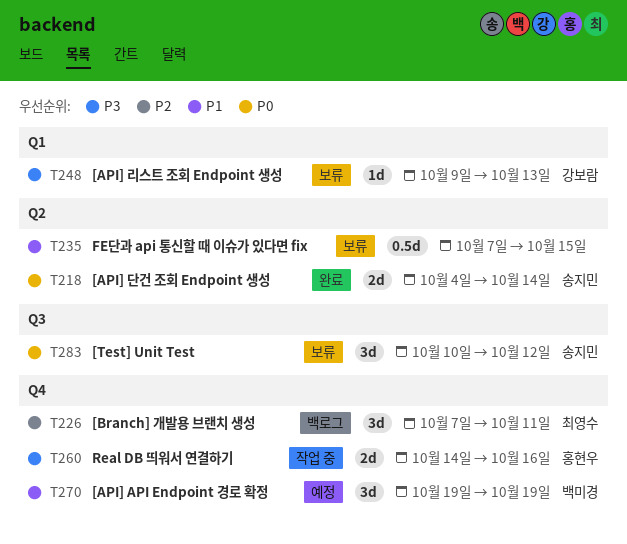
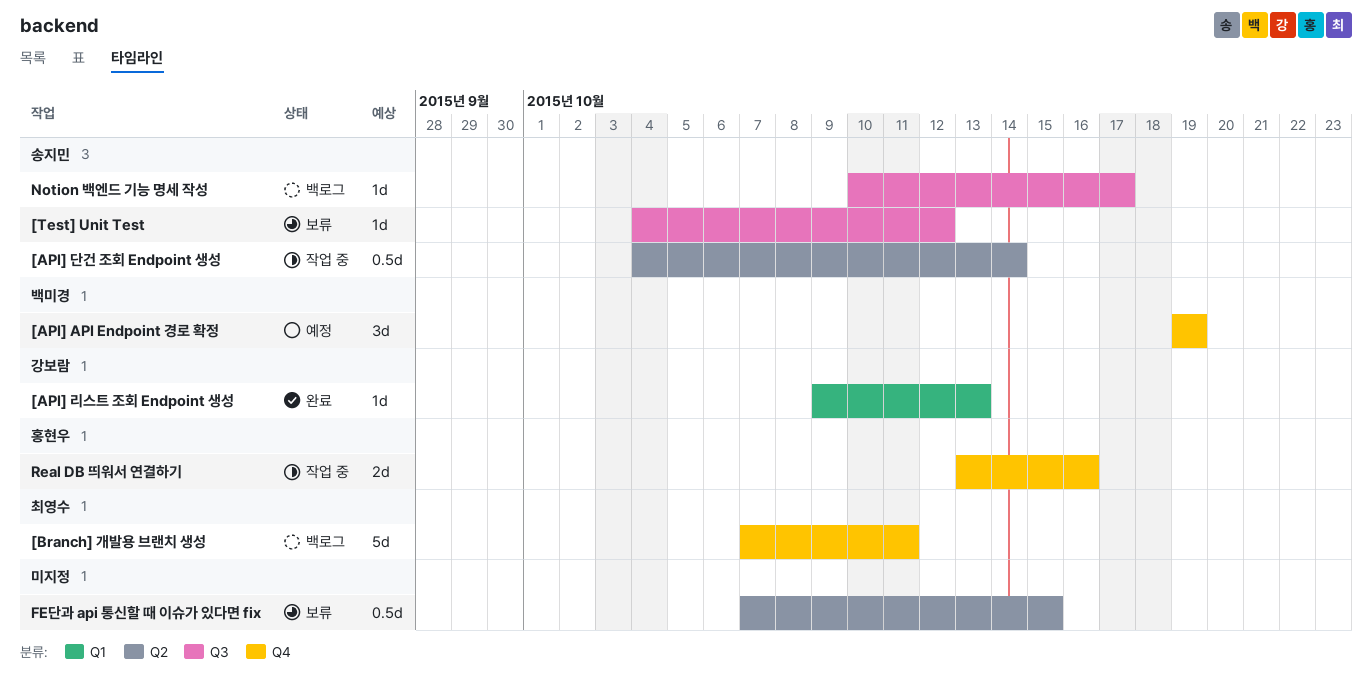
[API] 단건 조회 Endpoint 생성, status: 완료 -> 작업 중
[API] 단건 조회 Endpoint 생성, estimate: 2d -> 0.5d
[API] 리스트 조회 Endpoint 생성, status: 보류 -> 완료
[Branch] 개발용 브랜치 생성, estimate: 3d -> 5d
[Test] Unit Test, estimate: 3d -> 1d
[Test] Unit Test, start: Oct 10 -> Oct 4
Notion 백엔드 기능 명세 작성: none -> present
Real DB 띄워서 연결하기, start: Oct 14 -> Oct 13

